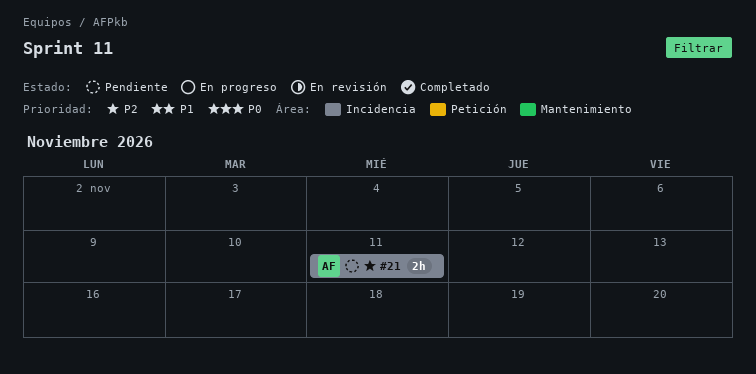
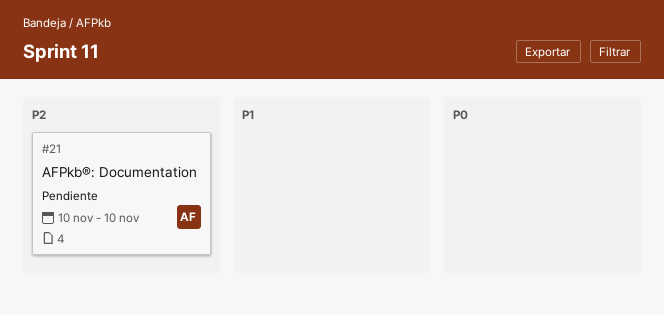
#21, start: Nov 11 -> Nov 10
#21, due: Nov 11 -> Nov 10

